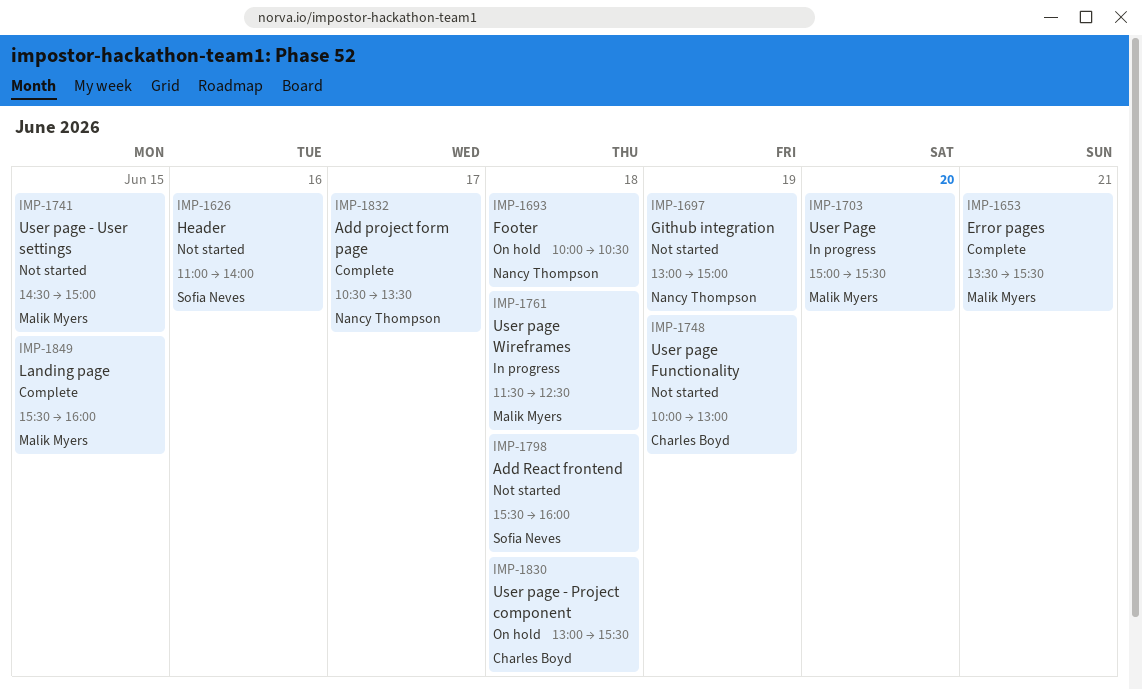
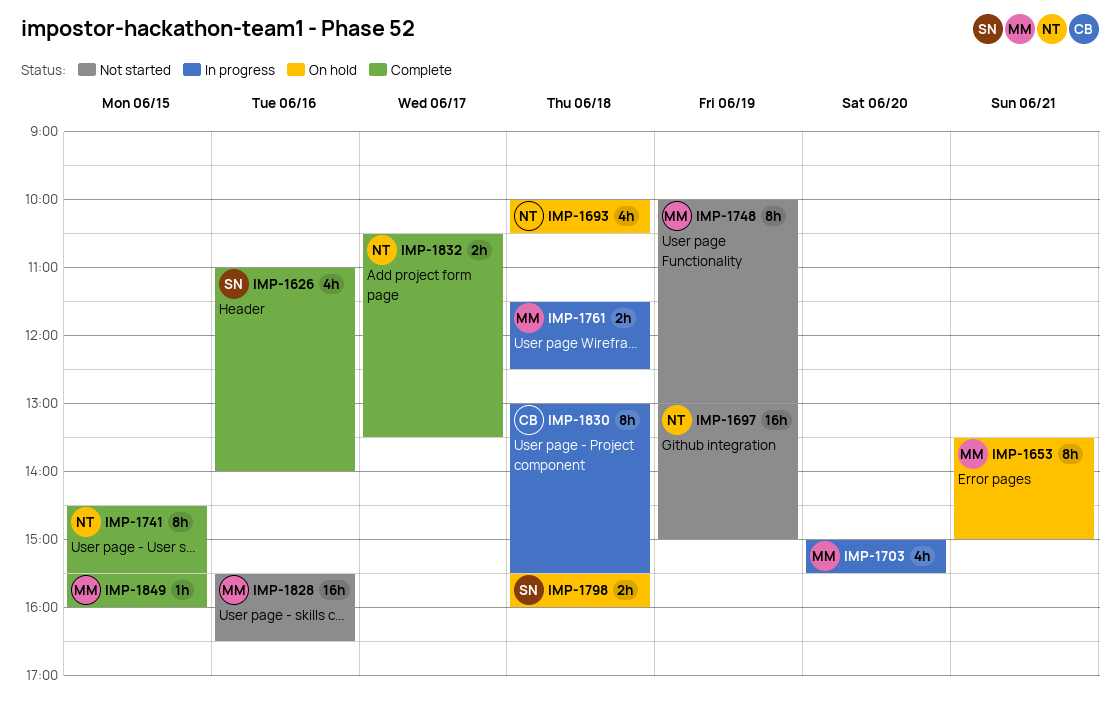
IMP-1626, status: Not started -> Complete
IMP-1653, status: Complete -> On hold
IMP-1653, ends: 15:30 -> 15:00
IMP-1741, status: Not started -> Complete
IMP-1741, owner: Malik Myers -> Nancy Thompson
IMP-1741, ends: 15:00 -> 15:30
IMP-1748, owner: Charles Boyd -> Malik Myers
IMP-1798, status: Not started -> On hold
IMP-1828: none -> present
IMP-1830, status: On hold -> In progress

